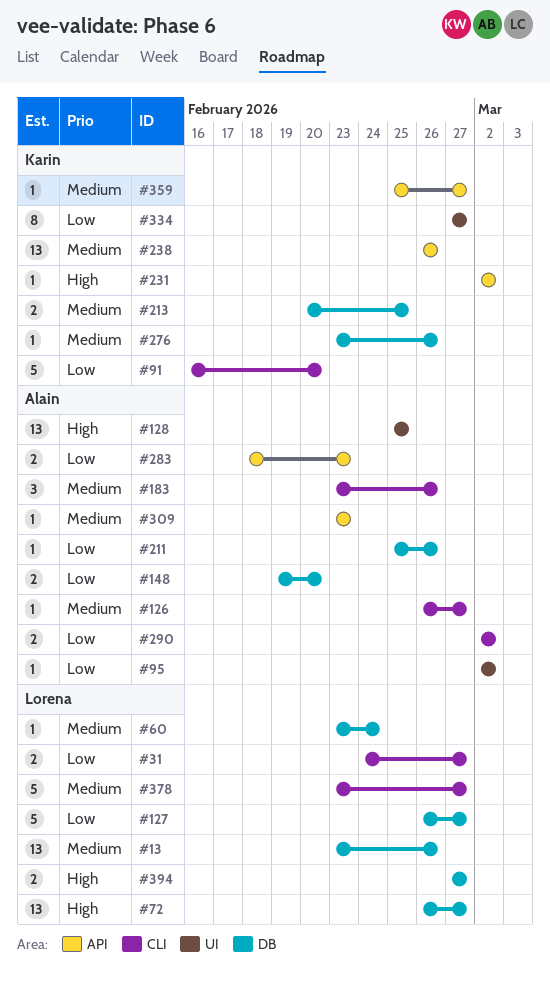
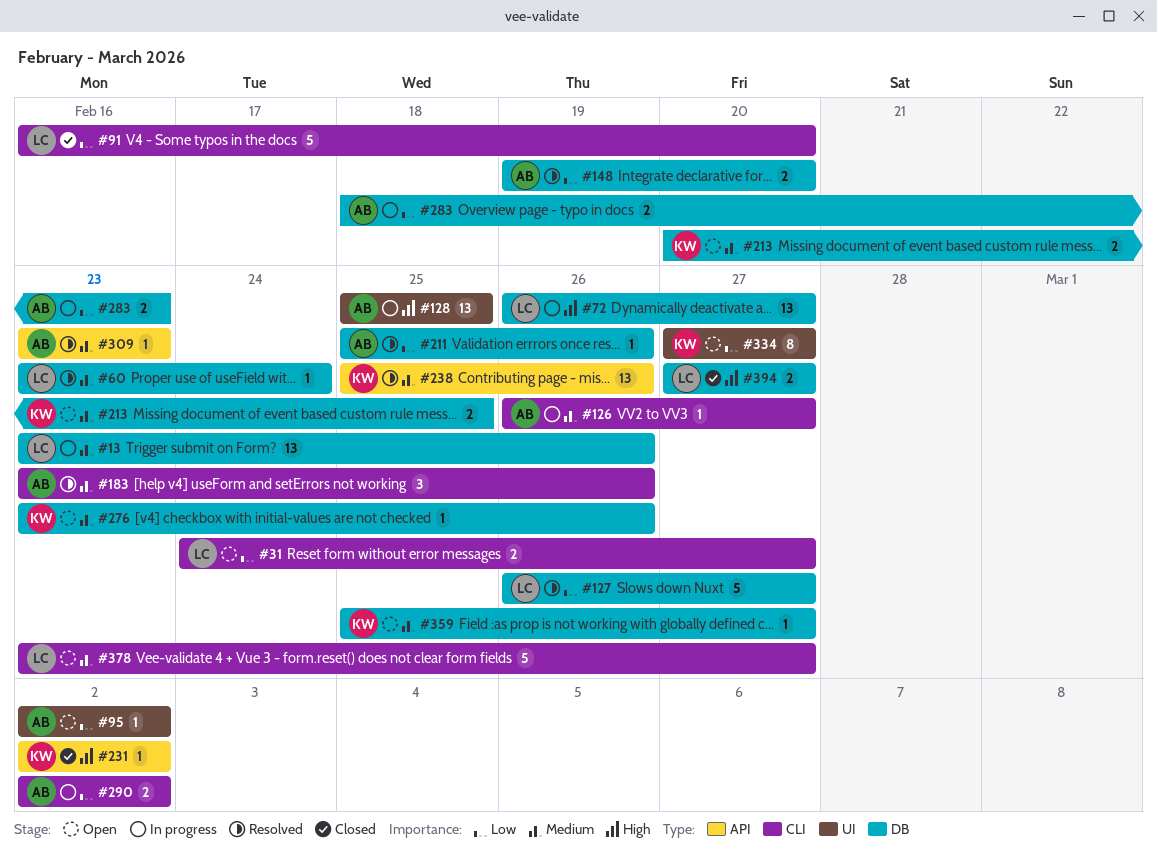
#91, owner: Karin -> Lorena
#238, start: Feb 26 -> Feb 25
#283, label: API -> DB
#359, label: API -> DB

